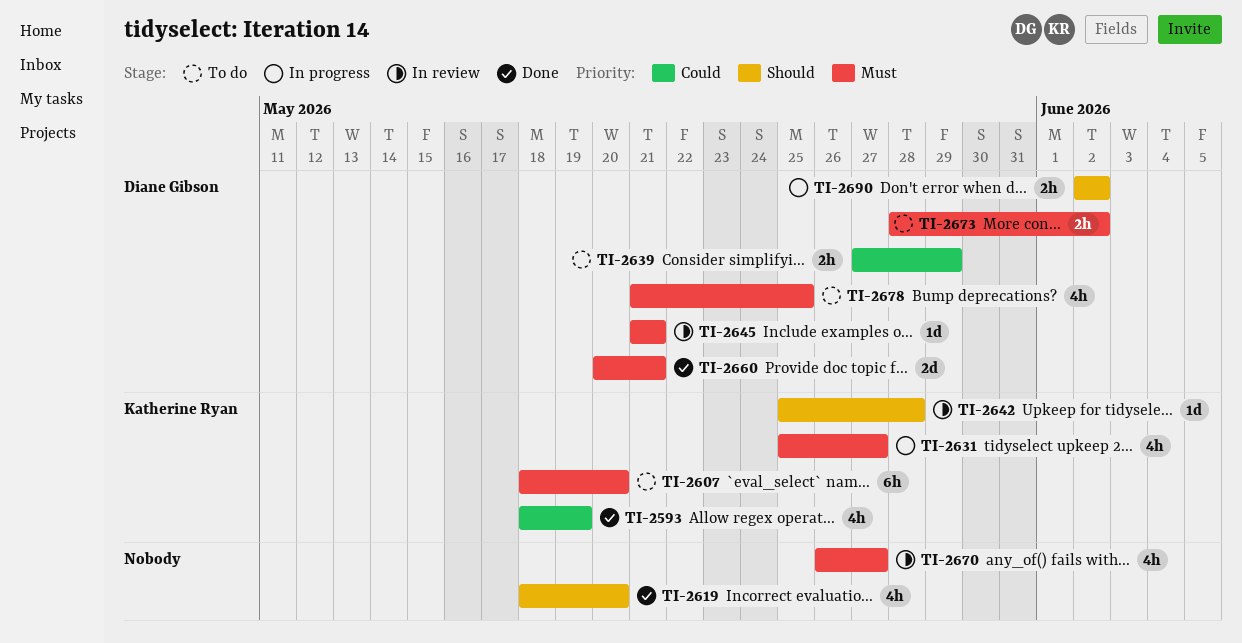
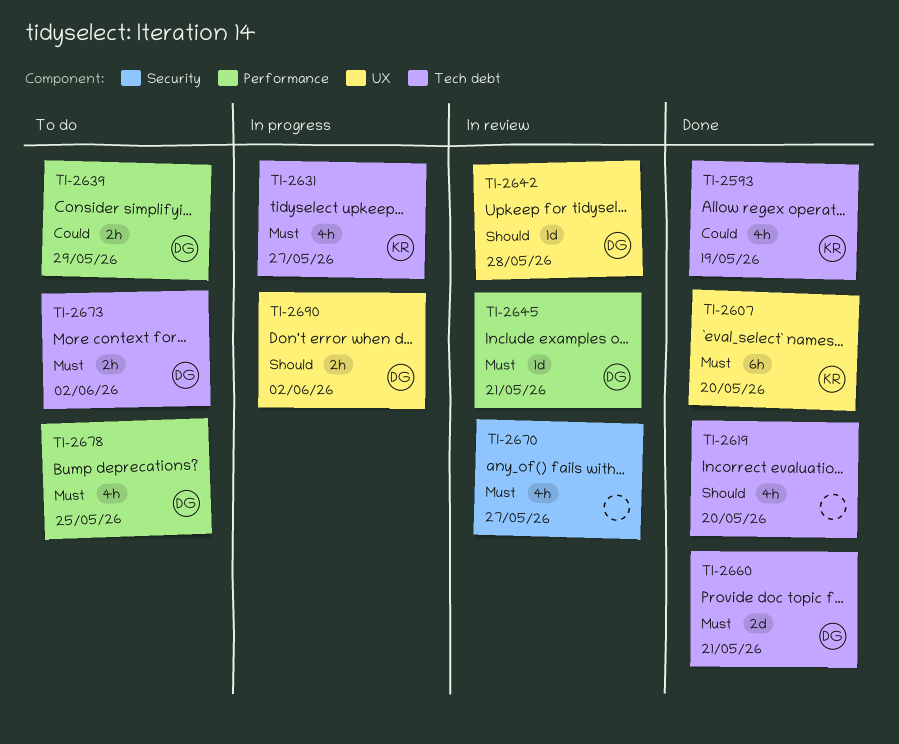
TI-2607, status: To do -> Done
TI-2642, owner: Katherine Ryan -> Diane Gibson

